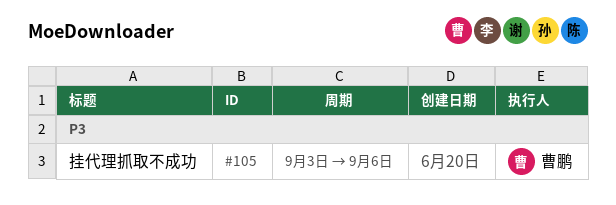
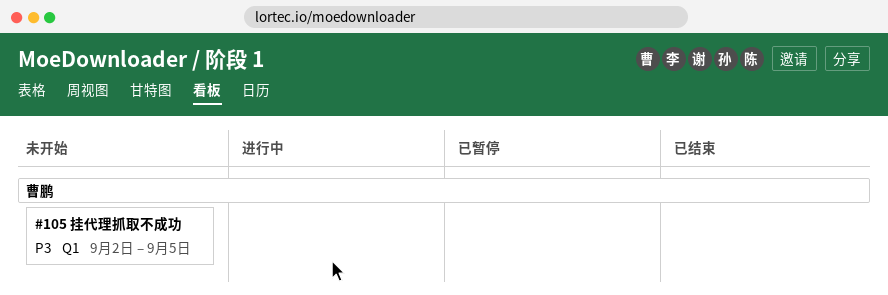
#105, start: Sep 3 -> Sep 2
#105, due: Sep 6 -> Sep 5

